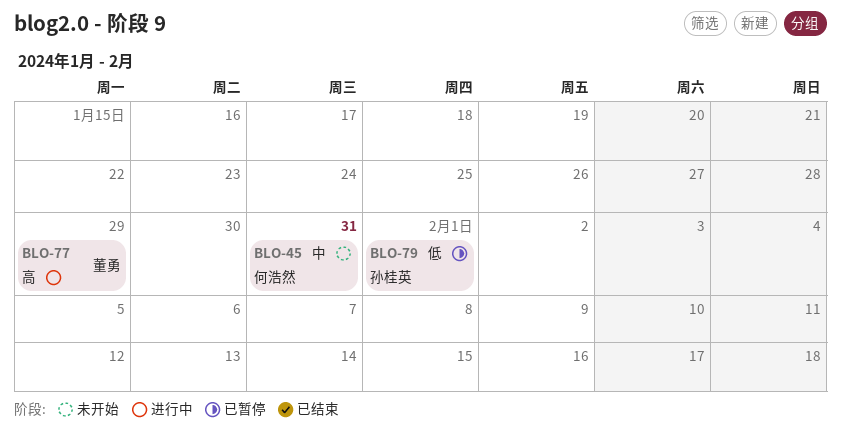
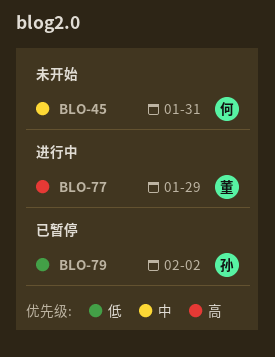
BLO-79, due: Feb 1 -> Feb 2

